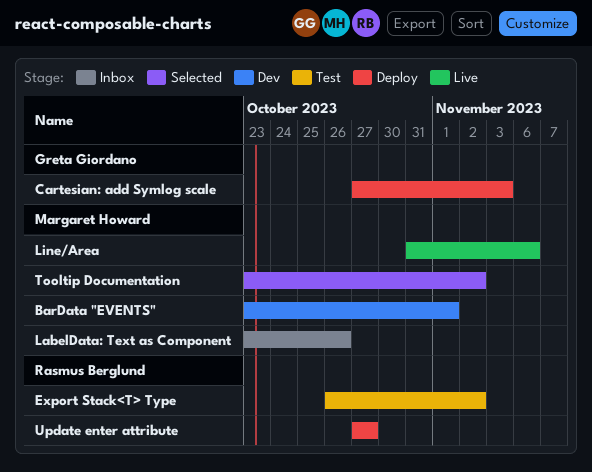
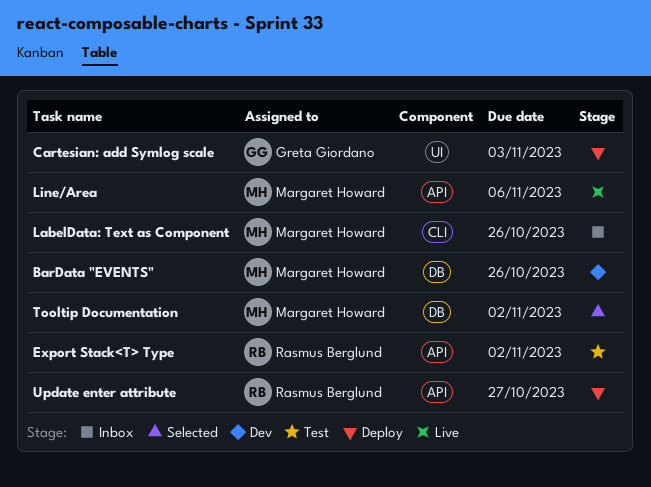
BarData "EVENTS", due: Nov 1 -> Oct 26

